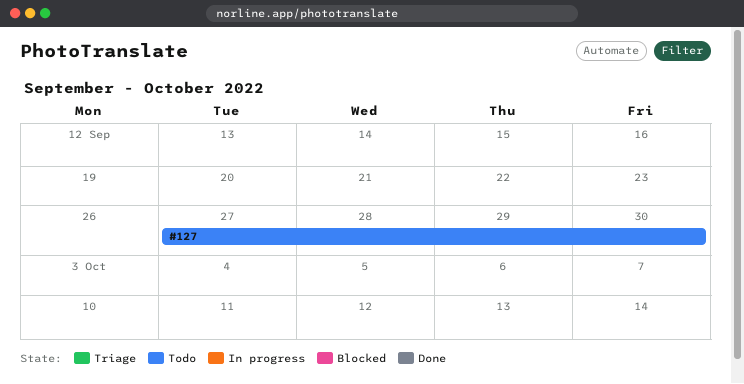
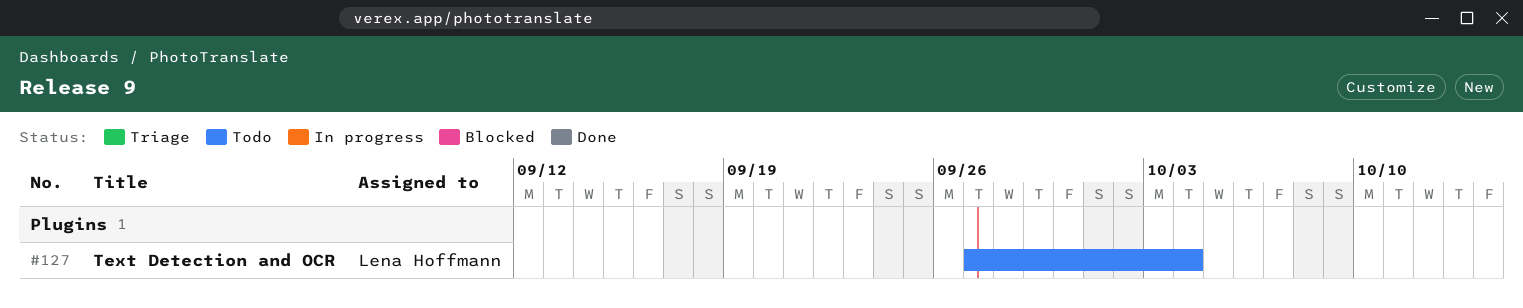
#127, due: Sep 30 -> Oct 4

